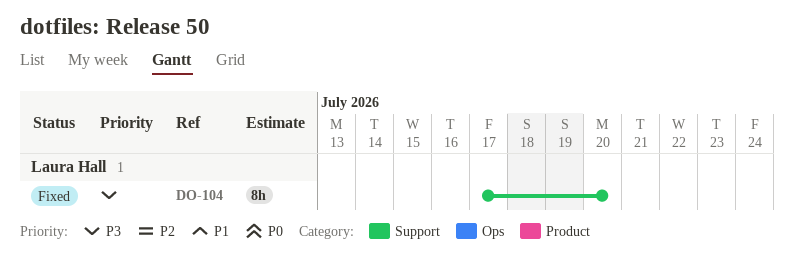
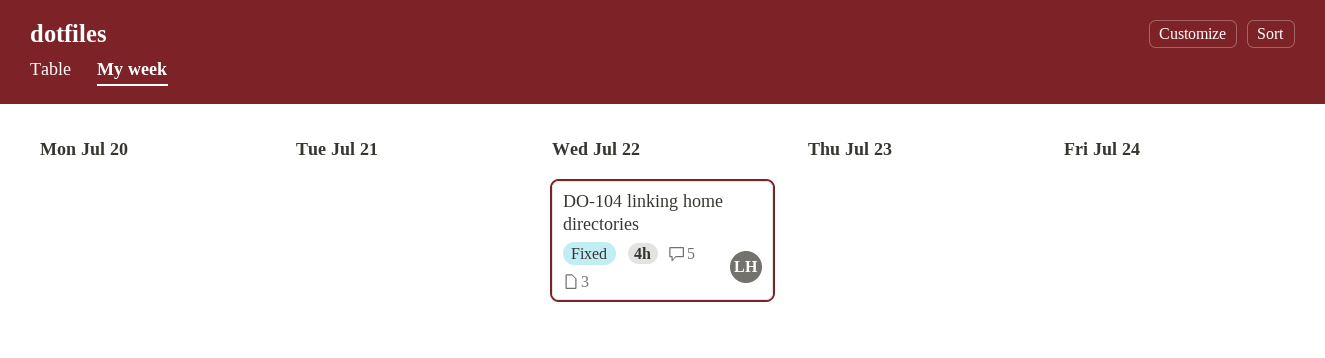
DO-104, estimate: 8h -> 4h
DO-104, due: Jul 20 -> Jul 22

